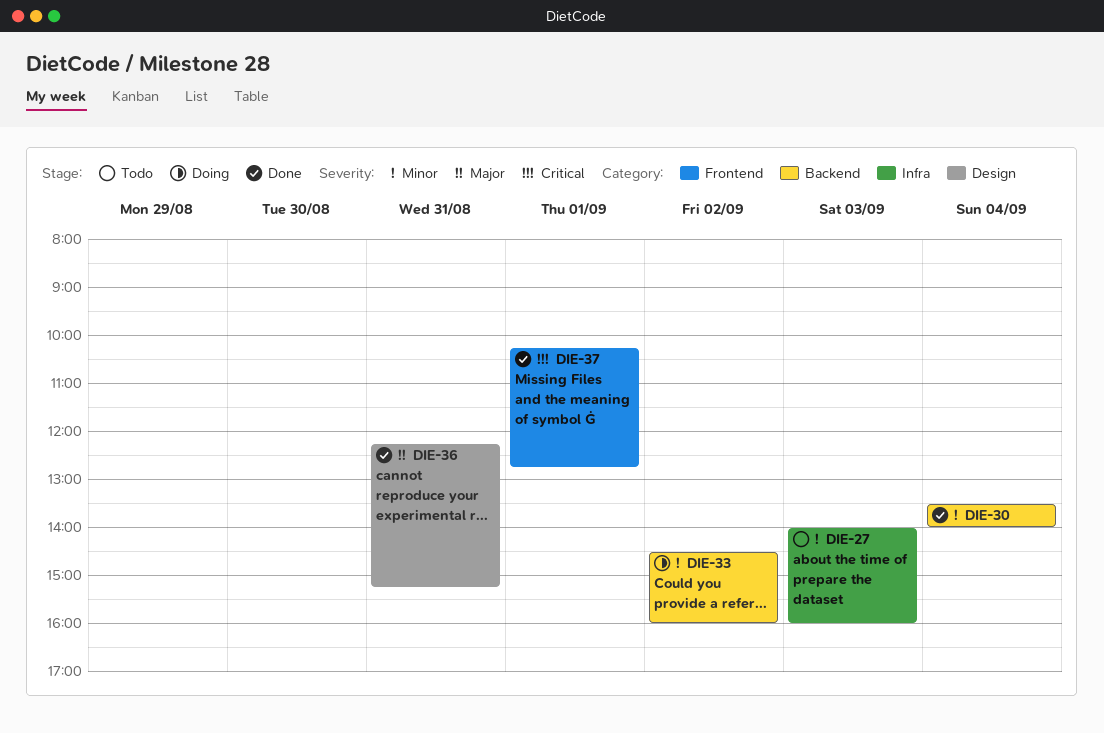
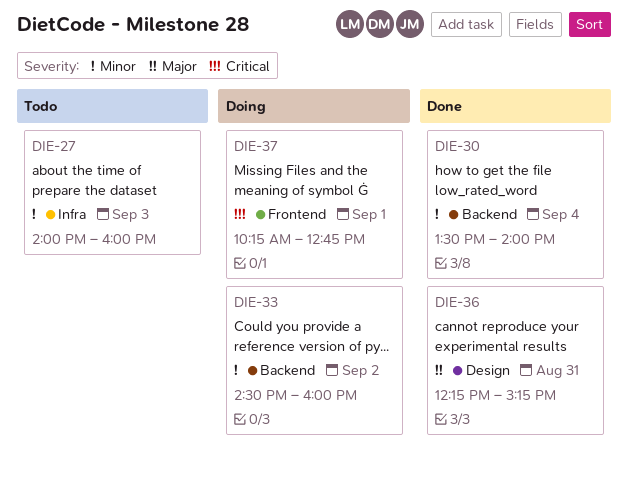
DIE-37, status: Done -> Doing

